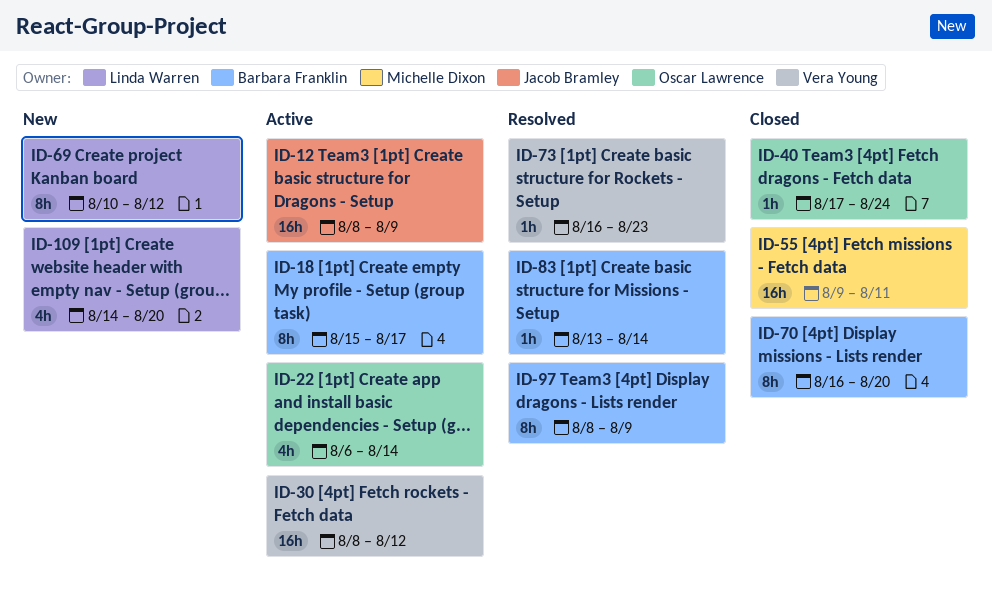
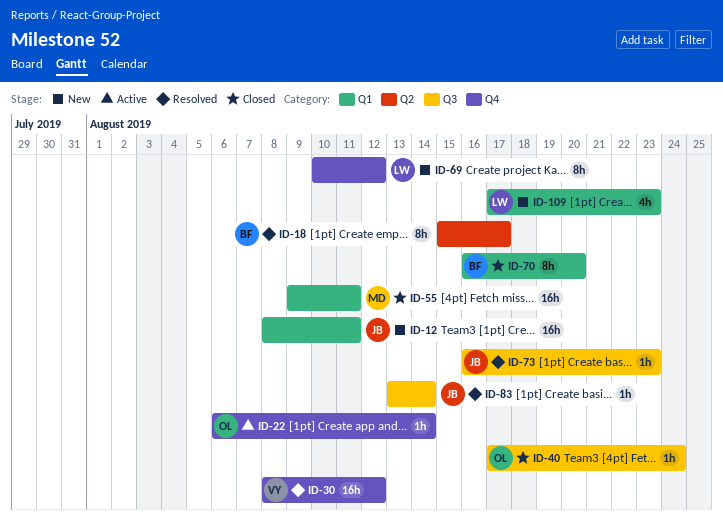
ID-12, status: Active -> New
ID-12, due: Aug 9 -> Aug 11
ID-18, status: Active -> Resolved
ID-22, estimate: 4h -> 1h
ID-30, status: Active -> Resolved
ID-73, owner: Vera Young -> Jacob Bramley
ID-83, owner: Barbara Franklin -> Jacob Bramley
ID-97: present -> none
ID-109, start: Aug 14 -> Aug 17
ID-109, due: Aug 20 -> Aug 23

